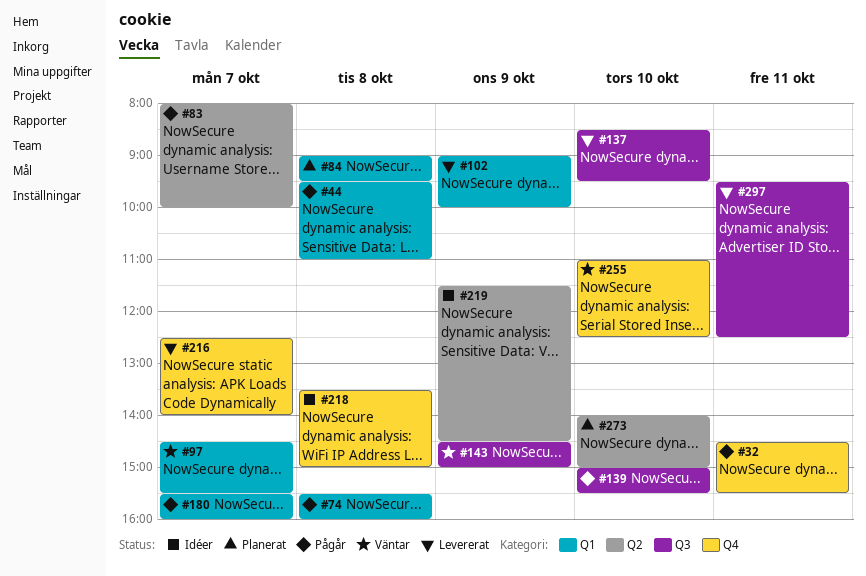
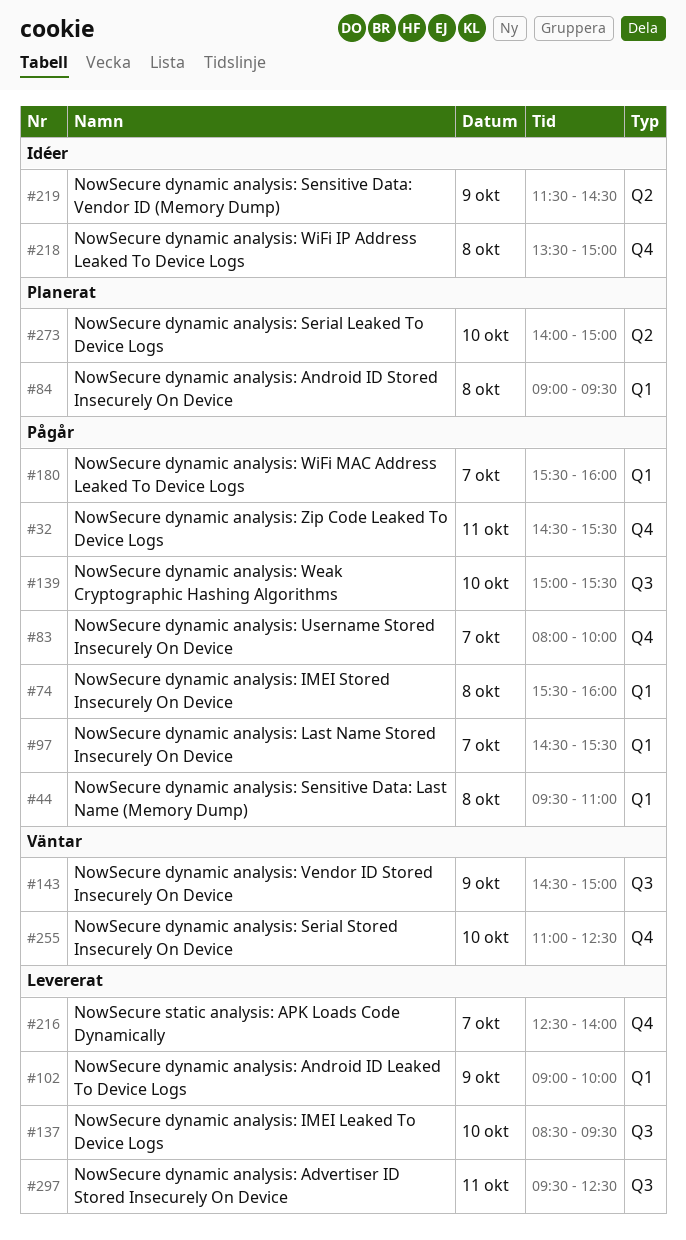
#83, label: Q2 -> Q4
#97, status: Väntar -> Pågår

